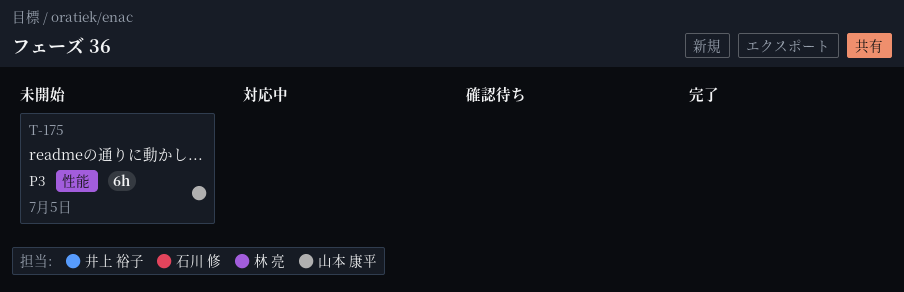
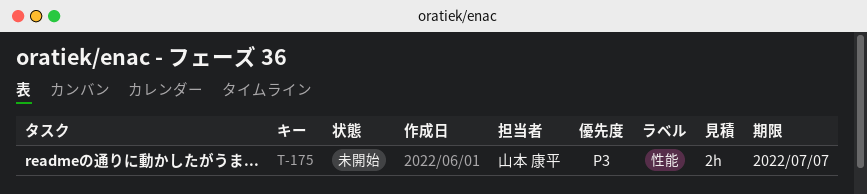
T-175, estimate: 6h -> 2h
T-175, due: Jul 5 -> Jul 7

